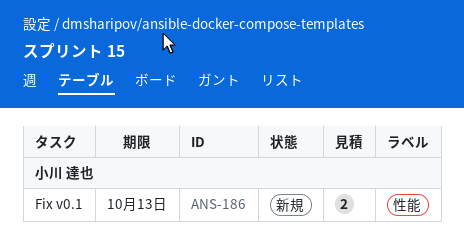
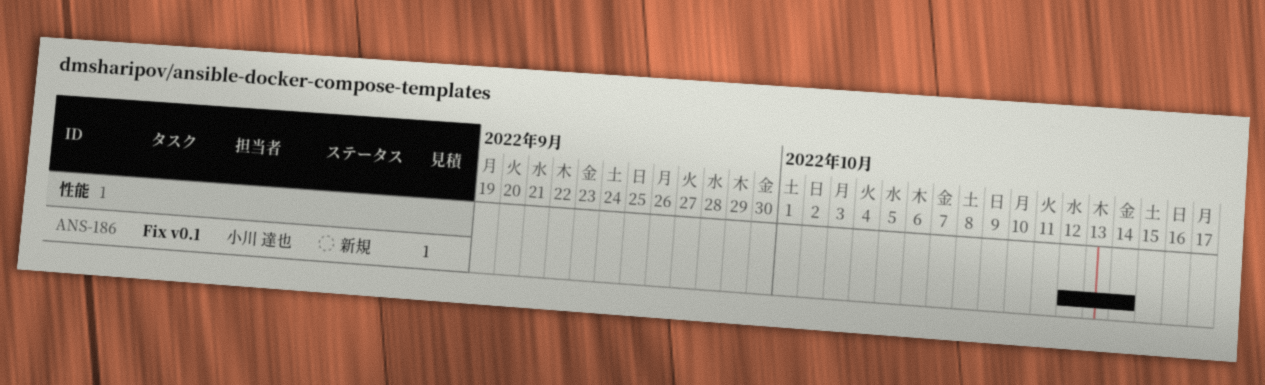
ANS-186, estimate: 2 -> 1
ANS-186, due: Oct 13 -> Oct 14

